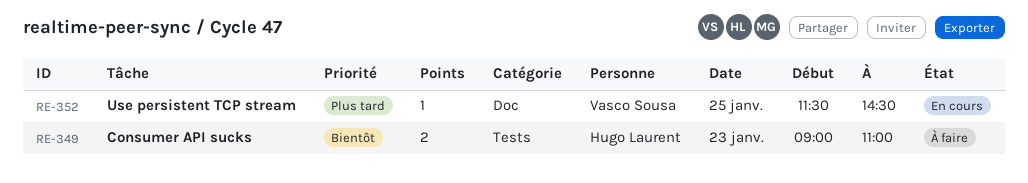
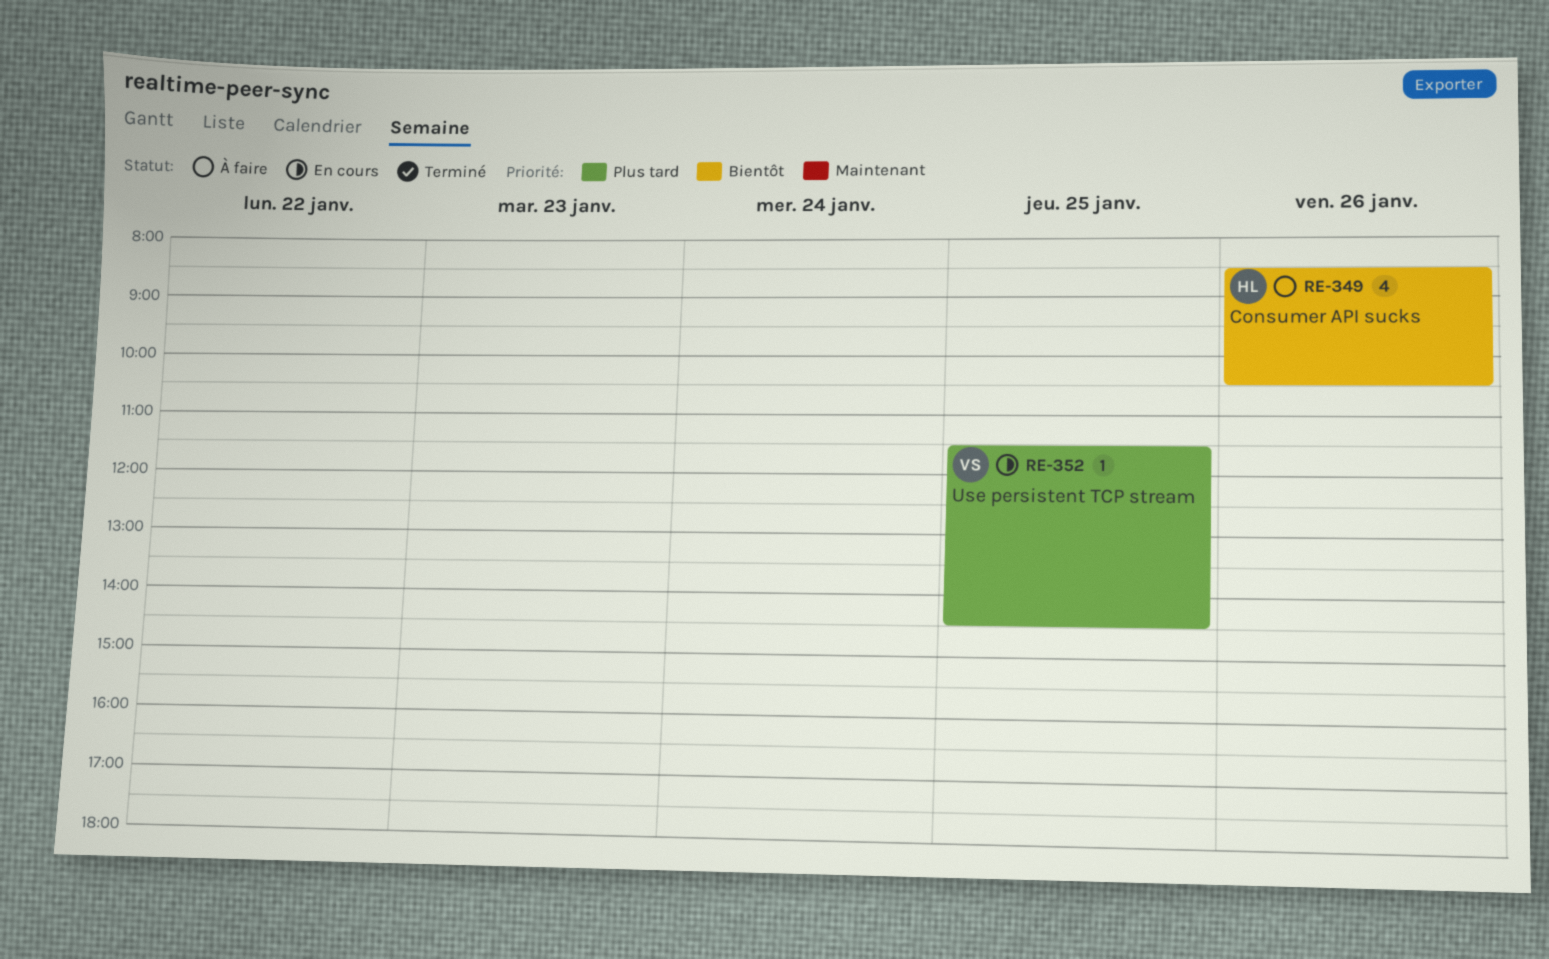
RE-349, estimate: 2 -> 4
RE-349, day: Jan 23 -> Jan 26
RE-349, begins: 09:00 -> 08:30
RE-349, ends: 11:00 -> 10:30

